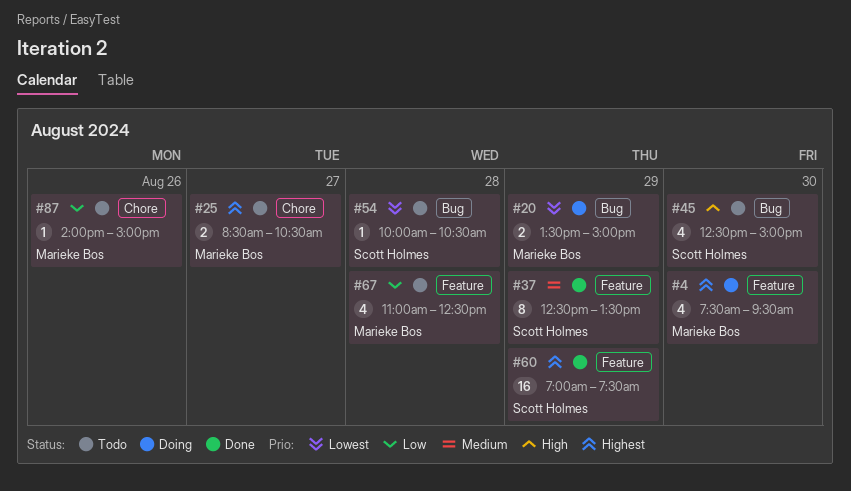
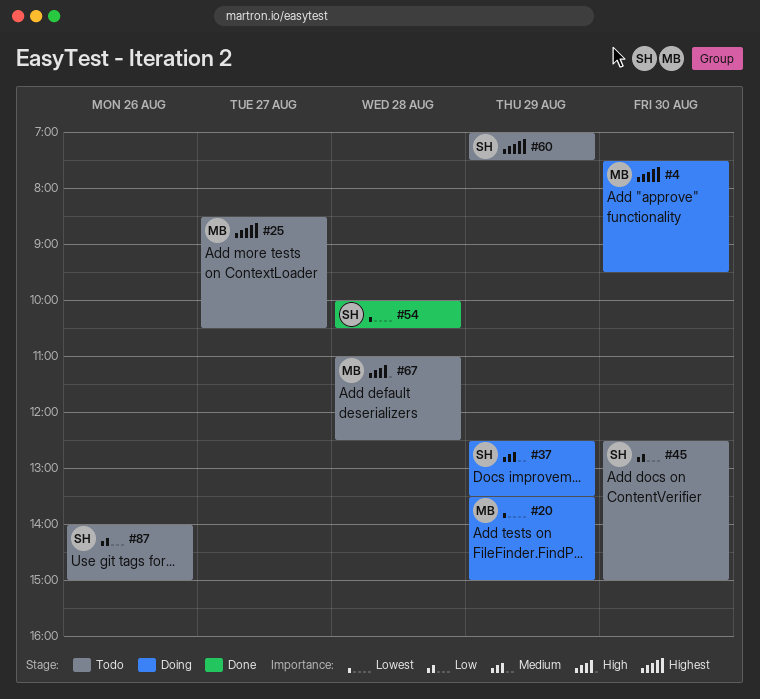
#37, status: Done -> Doing
#45, priority: High -> Low
#54, status: Todo -> Done
#60, status: Done -> Todo
#67, priority: Low -> High
#87, owner: Marieke Bos -> Scott Holmes

